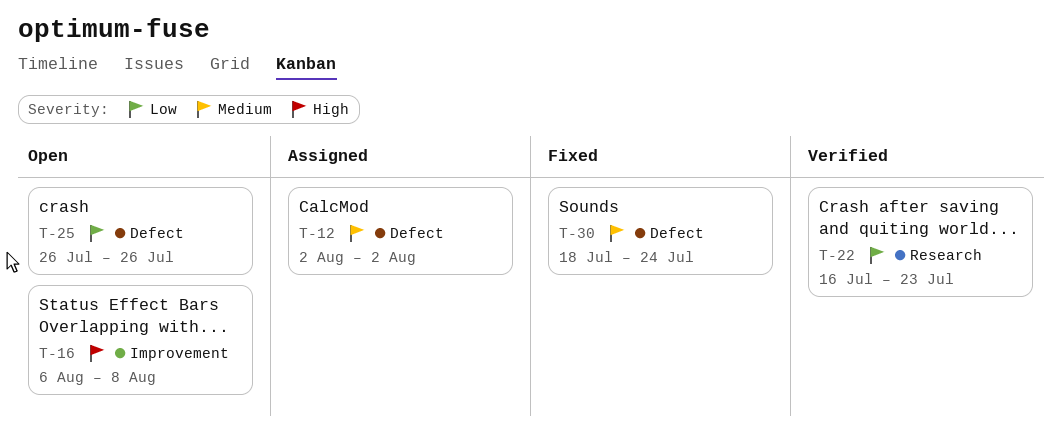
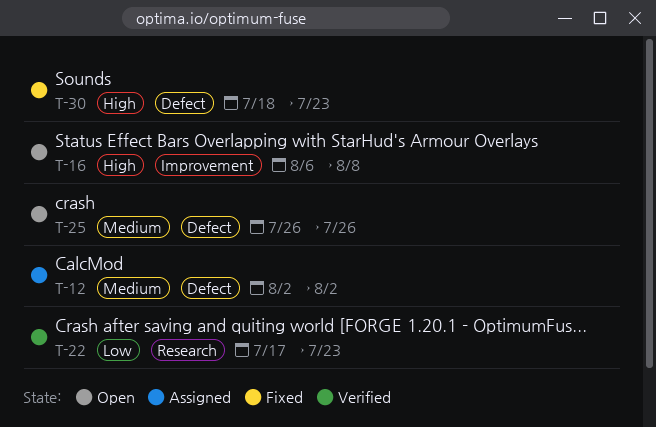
T-22, start: Jul 16 -> Jul 17
T-25, priority: Low -> Medium
T-30, priority: Medium -> High
T-30, due: Jul 24 -> Jul 23

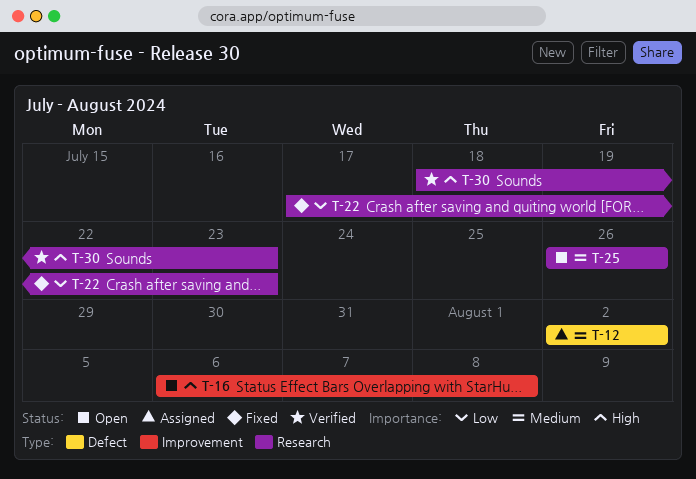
T-22, status: Verified -> Fixed
T-25, label: Defect -> Research
T-30, status: Fixed -> Verified
T-30, label: Defect -> Research

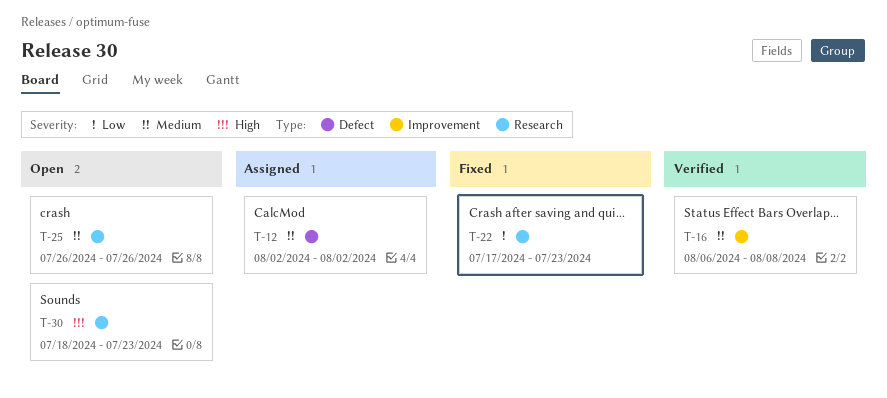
T-16, status: Open -> Verified
T-16, priority: High -> Medium
T-30, status: Verified -> Open

